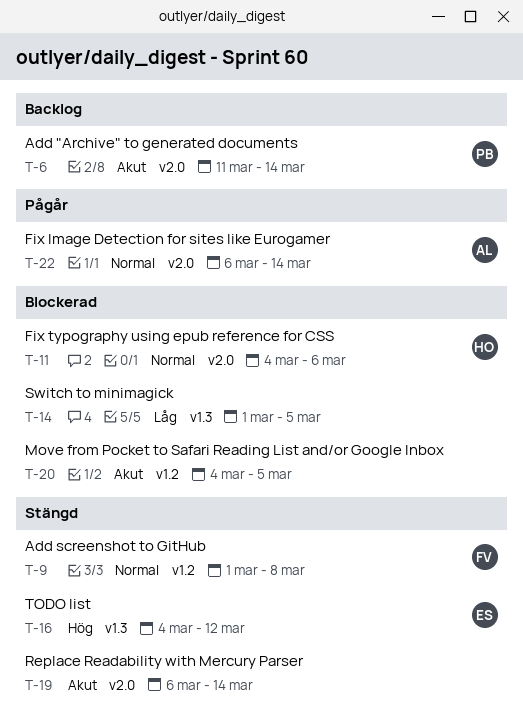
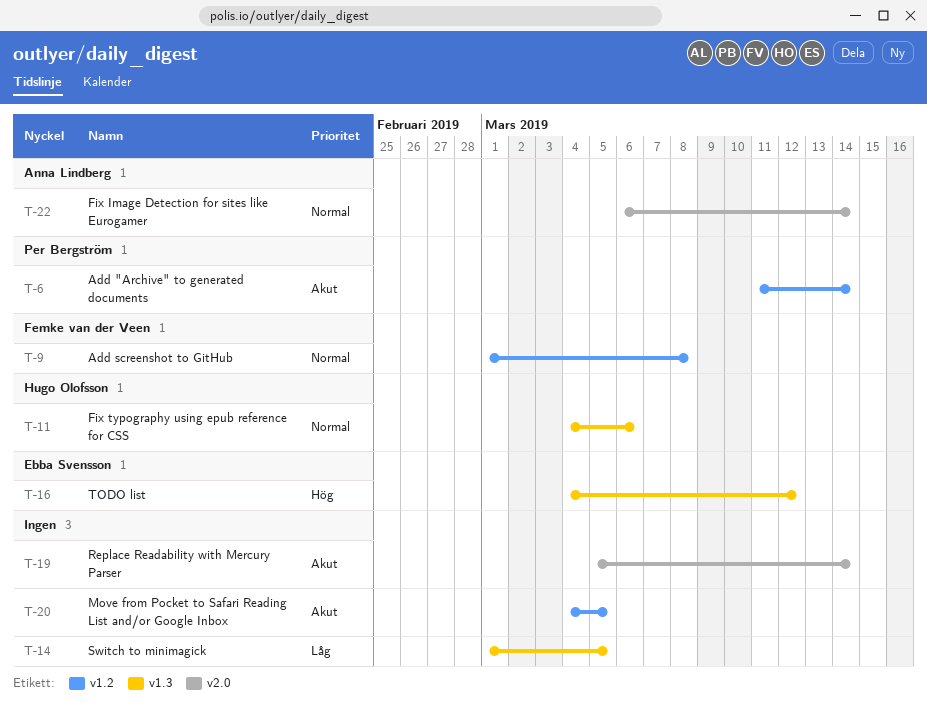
T-6, label: v2.0 -> v1.2
T-11, label: v2.0 -> v1.3
T-19, start: Mar 6 -> Mar 5

